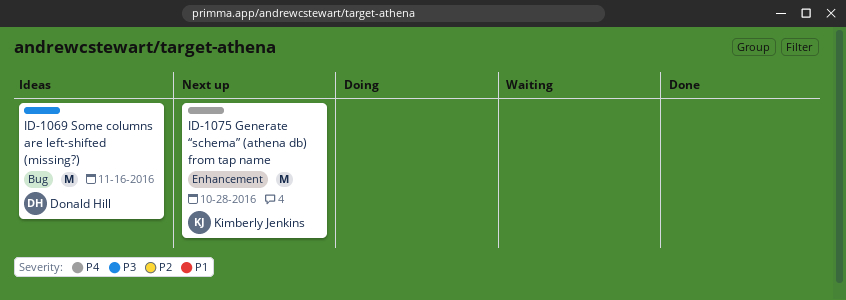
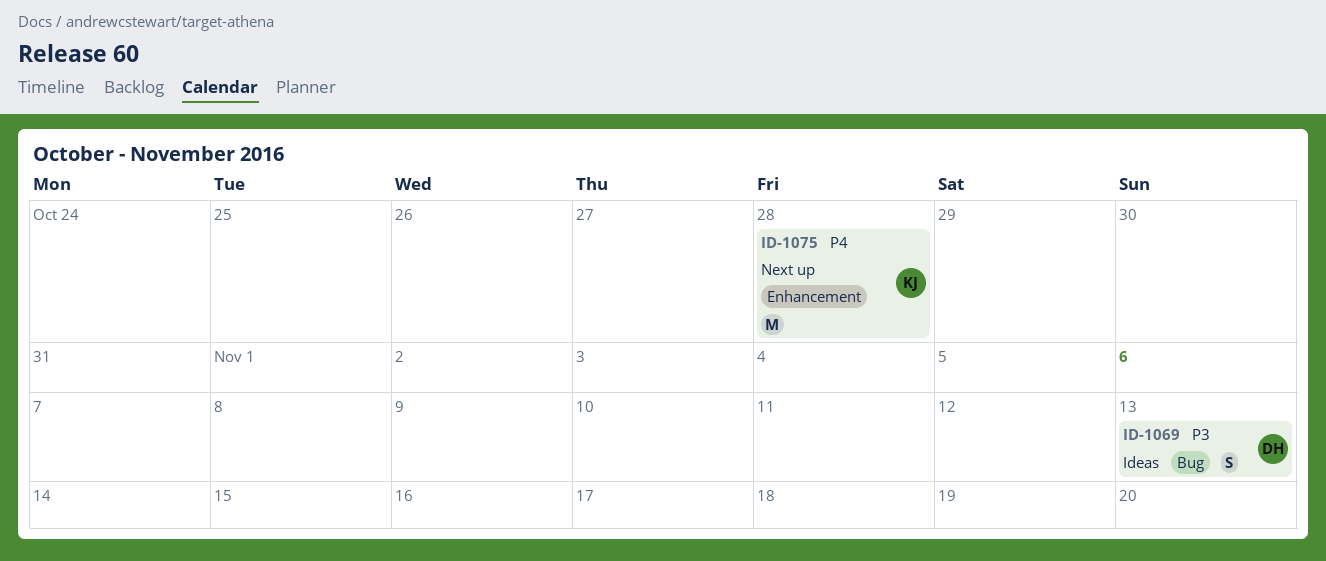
ID-1069, estimate: M -> S
ID-1069, due: Nov 16 -> Nov 13

